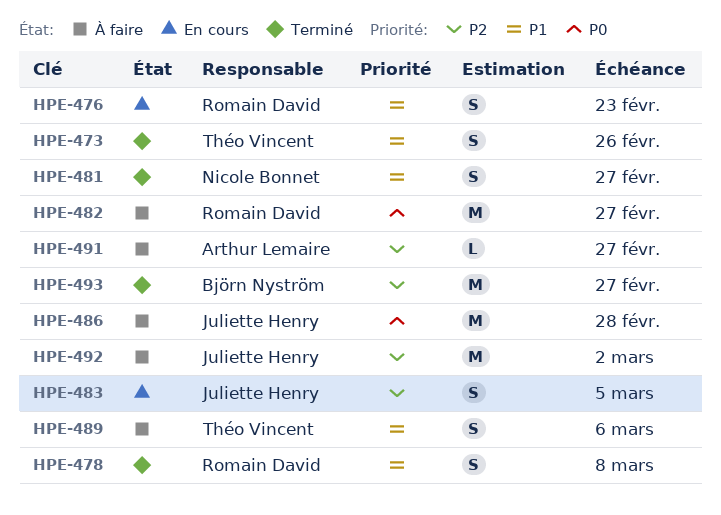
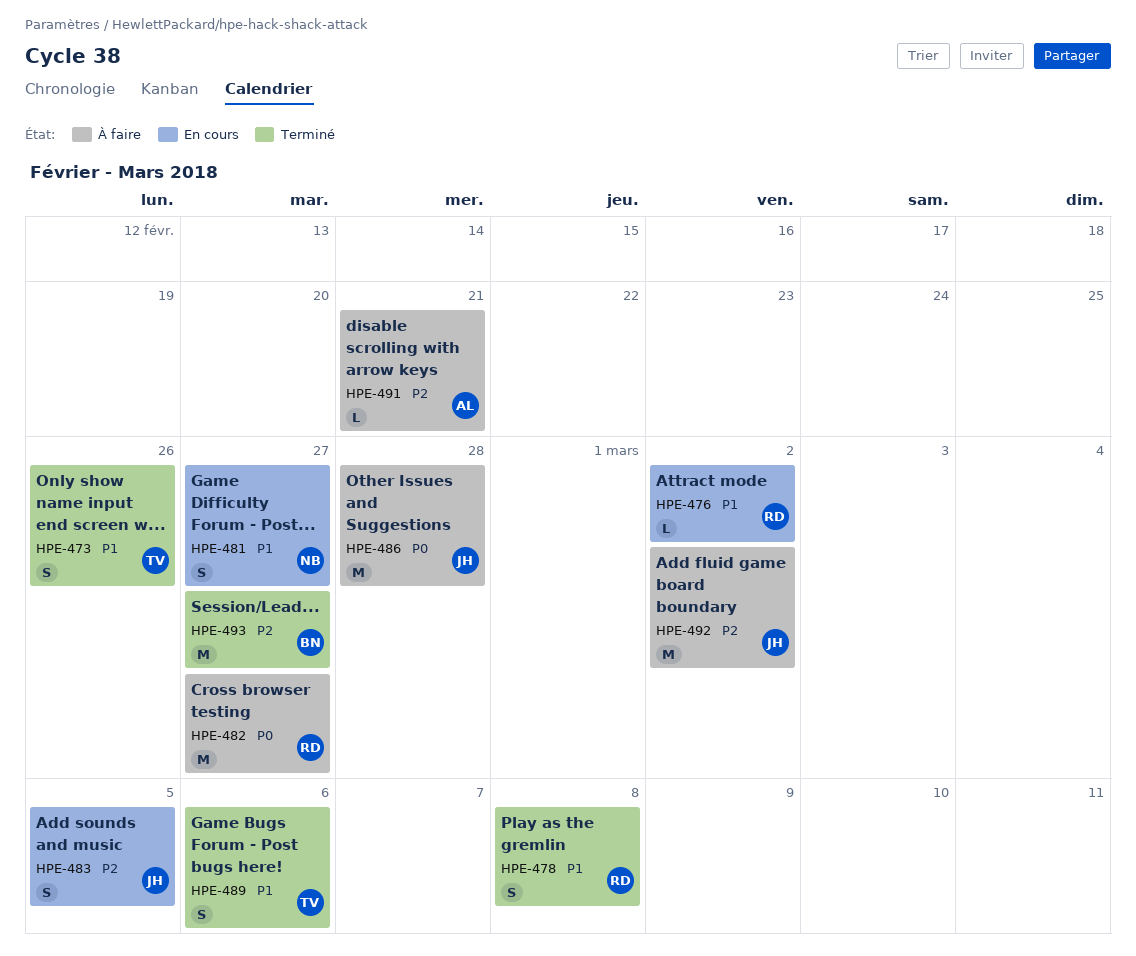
HPE-476, estimate: S -> L
HPE-476, due: Feb 23 -> Mar 2
HPE-481, status: Terminé -> En cours
HPE-489, status: À faire -> Terminé
HPE-491, due: Feb 27 -> Feb 21

